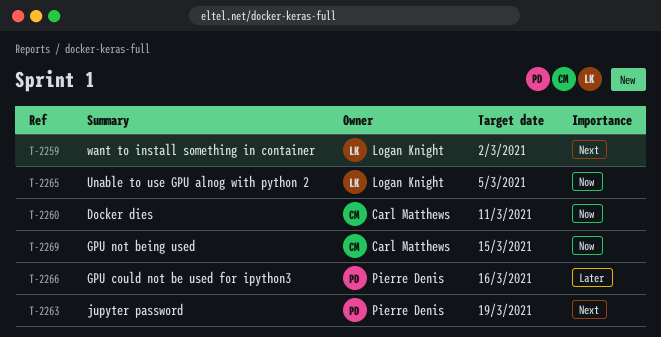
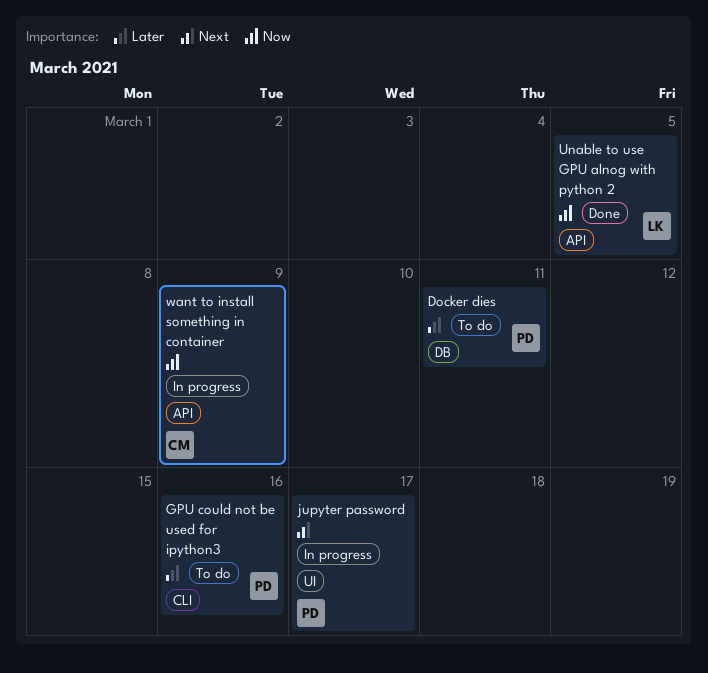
Docker dies, owner: Carl Matthews -> Pierre Denis
Docker dies, priority: Now -> Later
GPU not being used: present -> none
jupyter password, due: Mar 19 -> Mar 17
want to install something in container, owner: Logan Knight -> Carl Matthews
want to install something in container, priority: Next -> Now
want to install something in container, due: Mar 2 -> Mar 9

